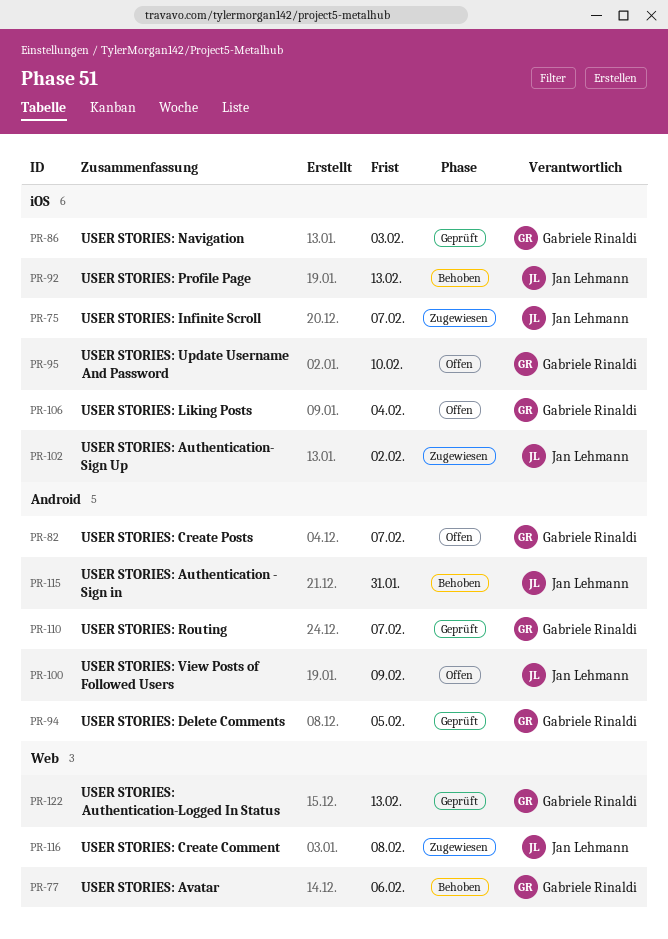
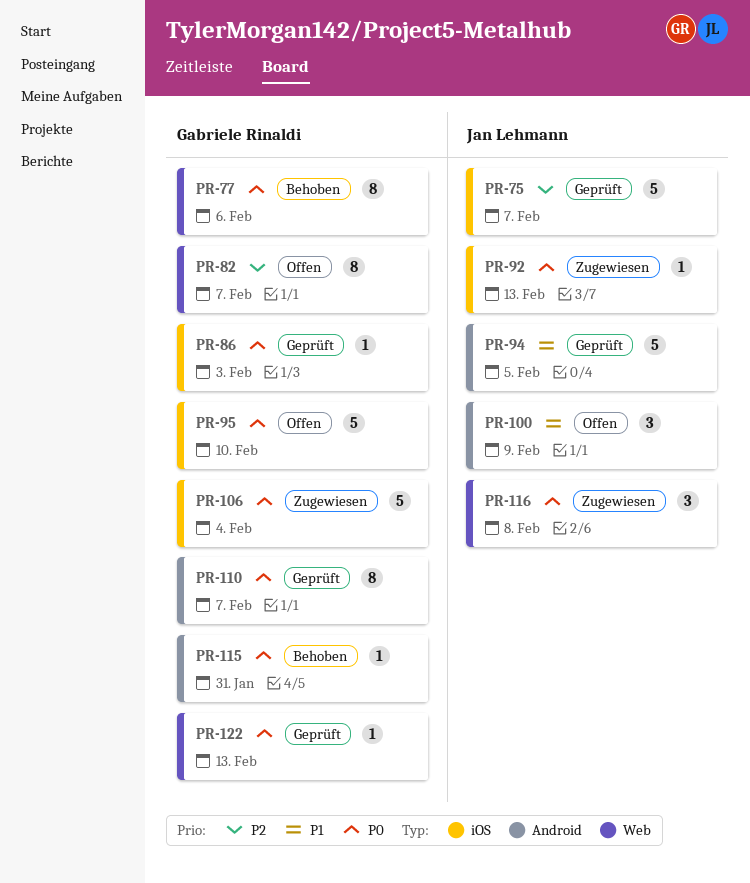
PR-75, status: Zugewiesen -> Geprüft
PR-82, label: Android -> Web
PR-92, status: Behoben -> Zugewiesen
PR-94, owner: Gabriele Rinaldi -> Jan Lehmann
PR-102: present -> none
PR-106, status: Offen -> Zugewiesen
PR-115, owner: Jan Lehmann -> Gabriele Rinaldi

